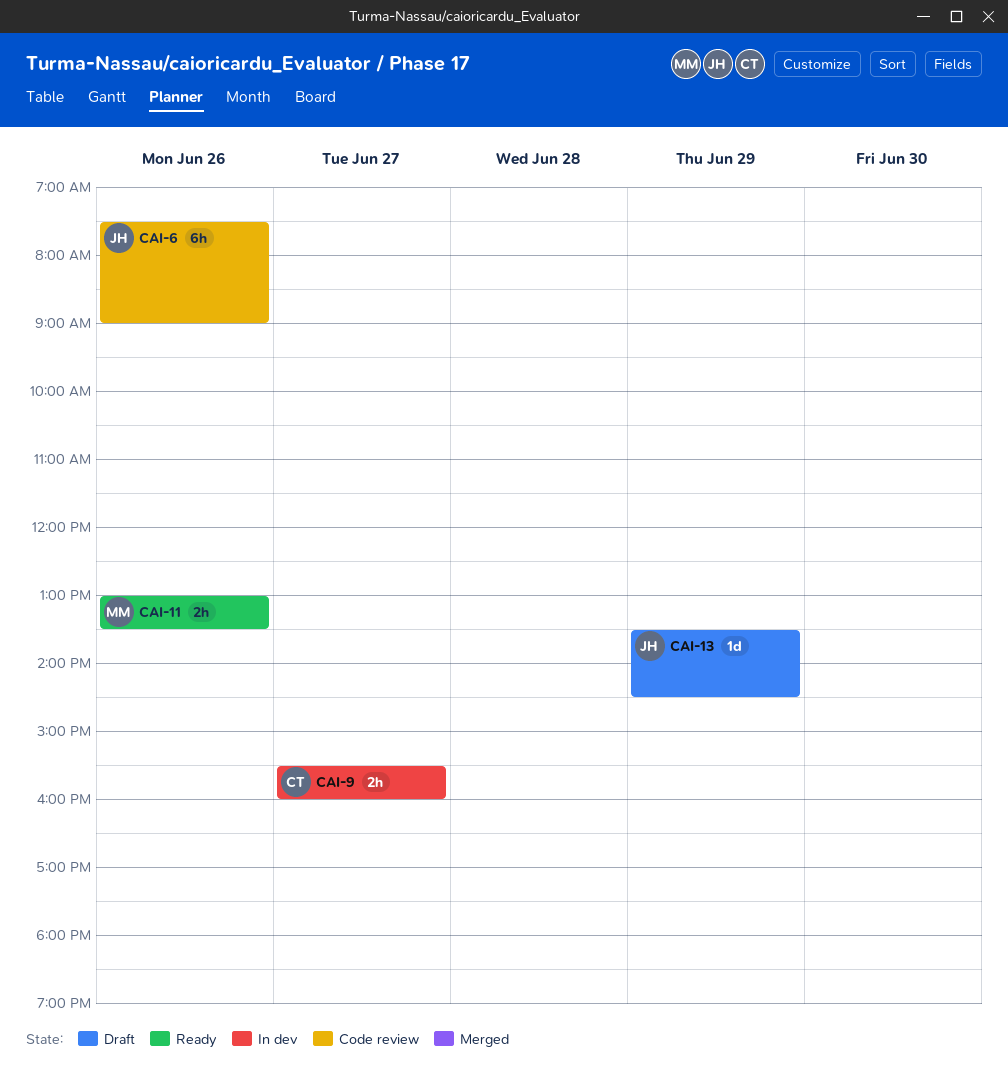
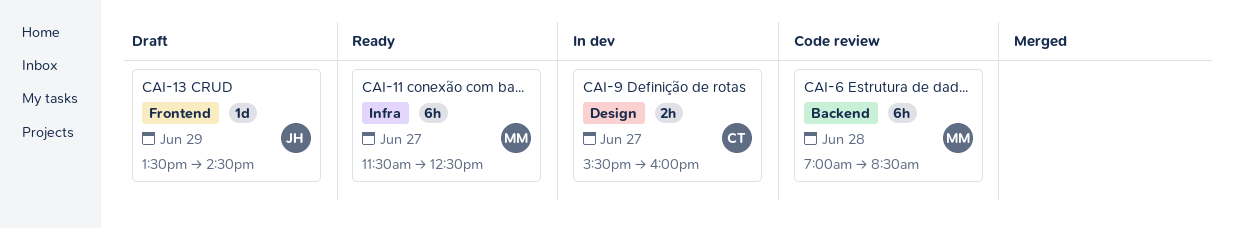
CAI-6, owner: JH -> MM
CAI-6, day: Jun 26 -> Jun 28
CAI-6, begins: 07:30 -> 07:00
CAI-6, ends: 09:00 -> 08:30
CAI-11, estimate: 2h -> 6h
CAI-11, day: Jun 26 -> Jun 27
CAI-11, begins: 13:00 -> 11:30
CAI-11, ends: 13:30 -> 12:30

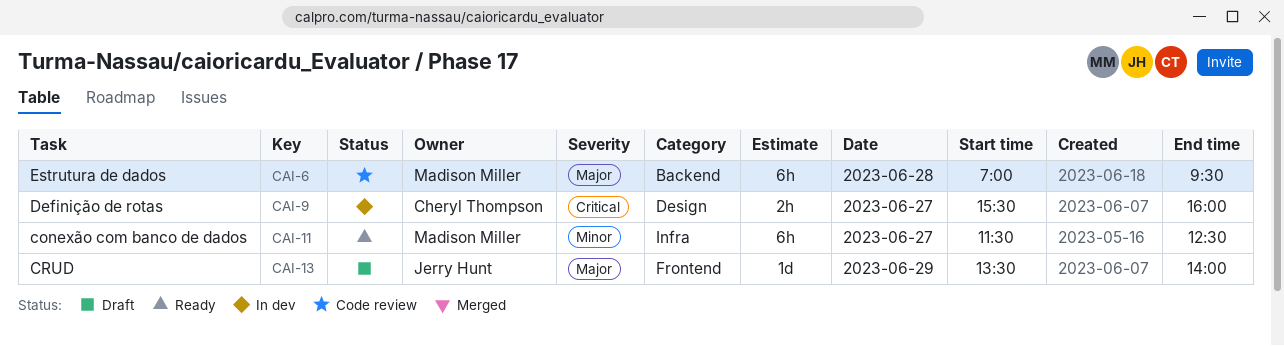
CAI-6, ends: 08:30 -> 09:30
CAI-13, ends: 14:30 -> 14:00

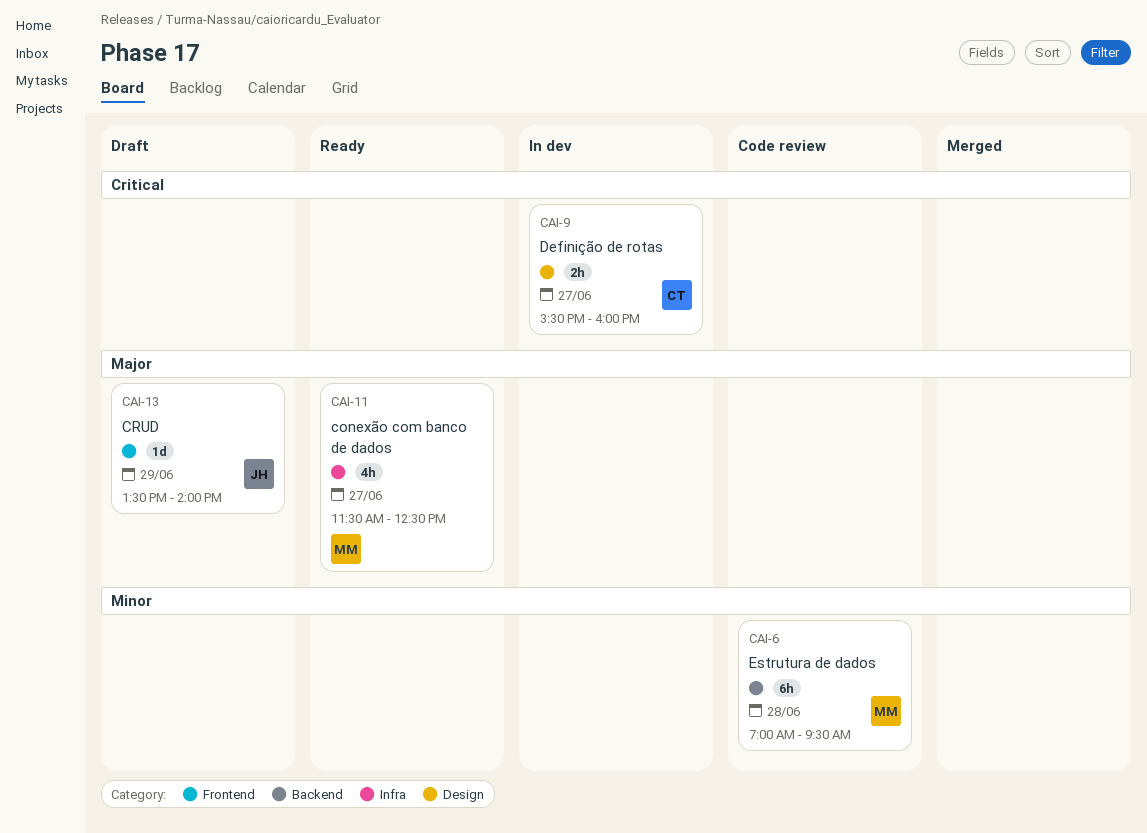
CAI-6, priority: Major -> Minor
CAI-11, priority: Minor -> Major
CAI-11, estimate: 6h -> 4h

